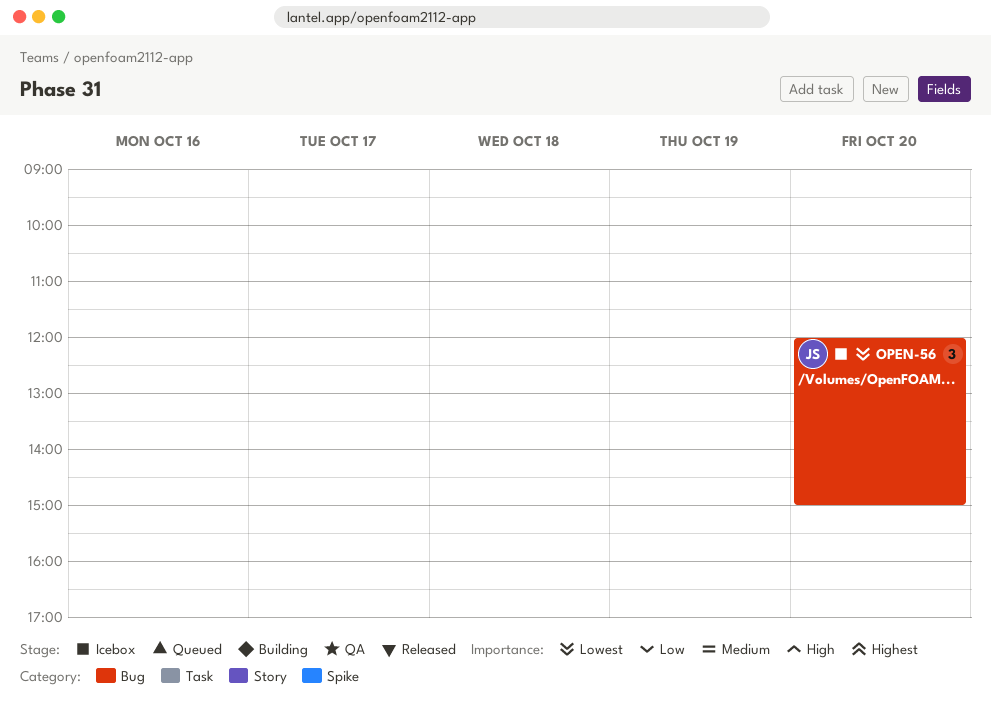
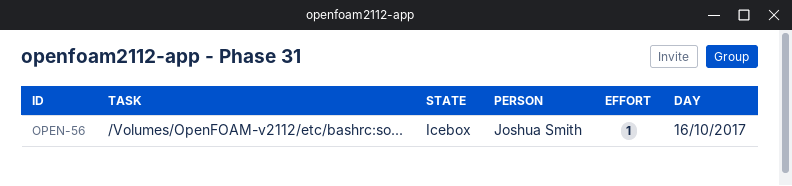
OPEN-56, estimate: 3 -> 1
OPEN-56, day: Oct 20 -> Oct 16

